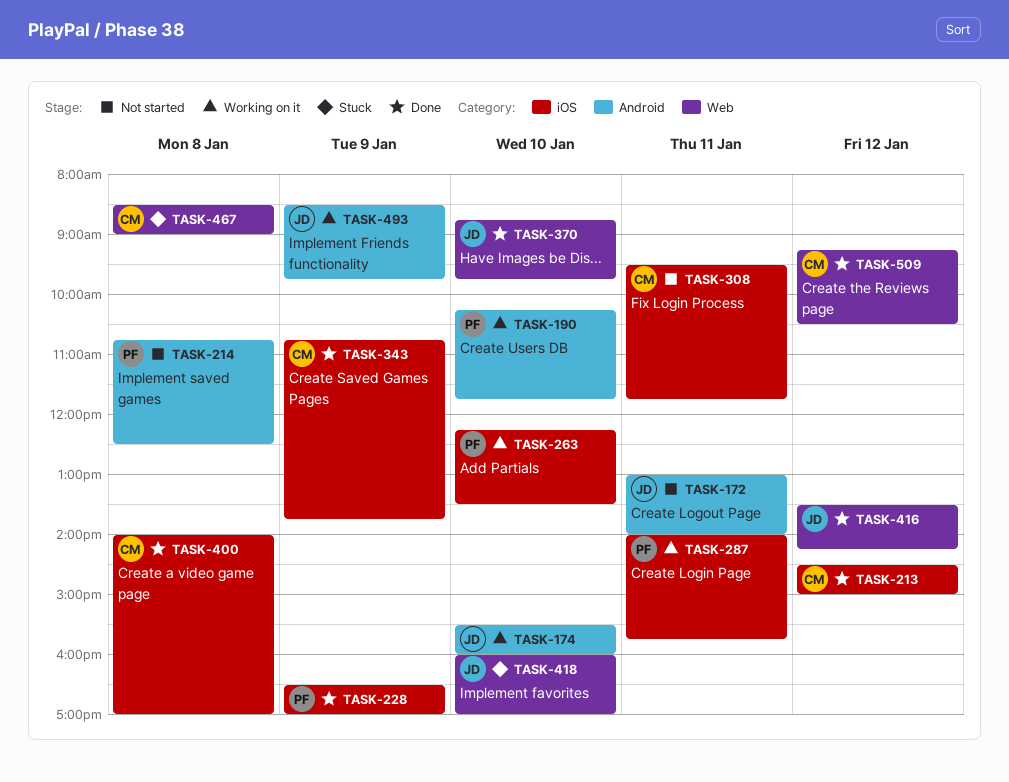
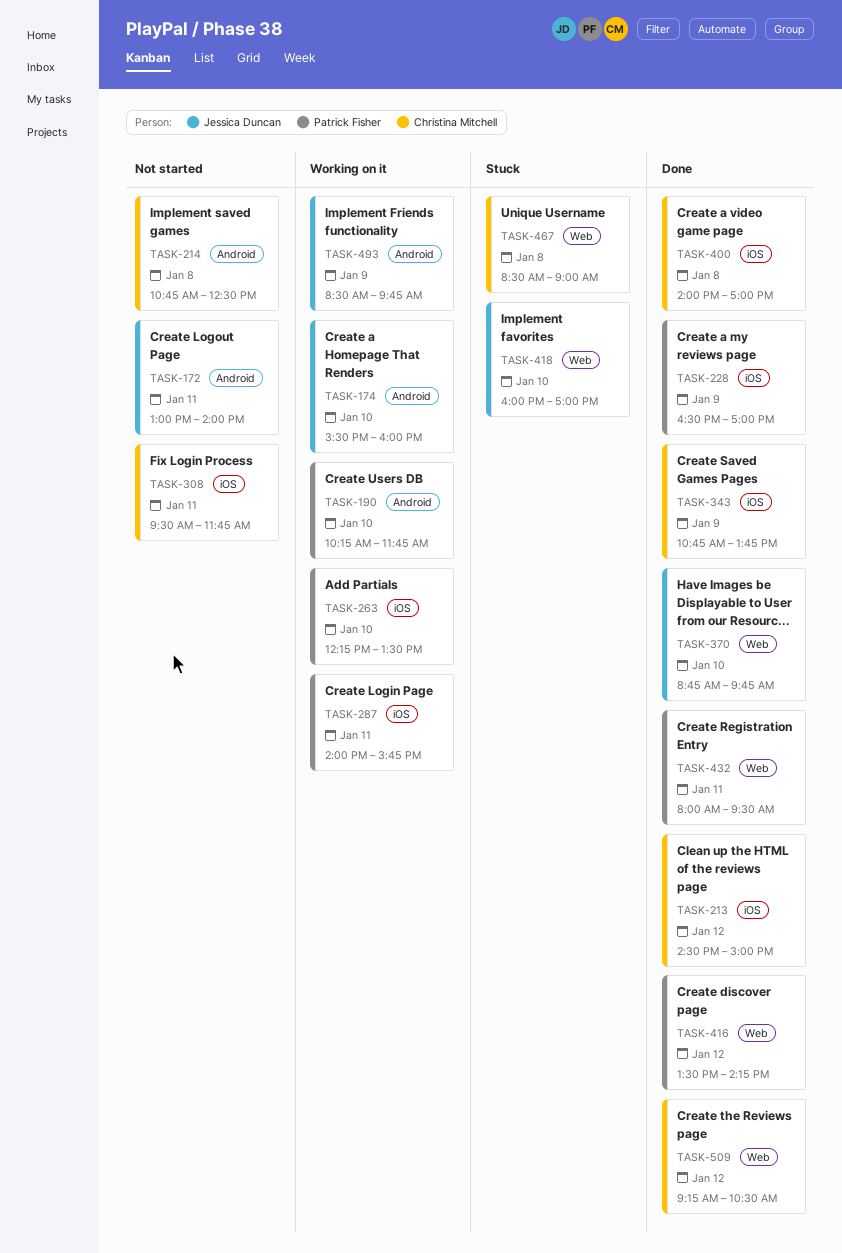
TASK-214, owner: Patrick Fisher -> Christina Mitchell
TASK-416, owner: Jessica Duncan -> Patrick Fisher
TASK-432: none -> present

